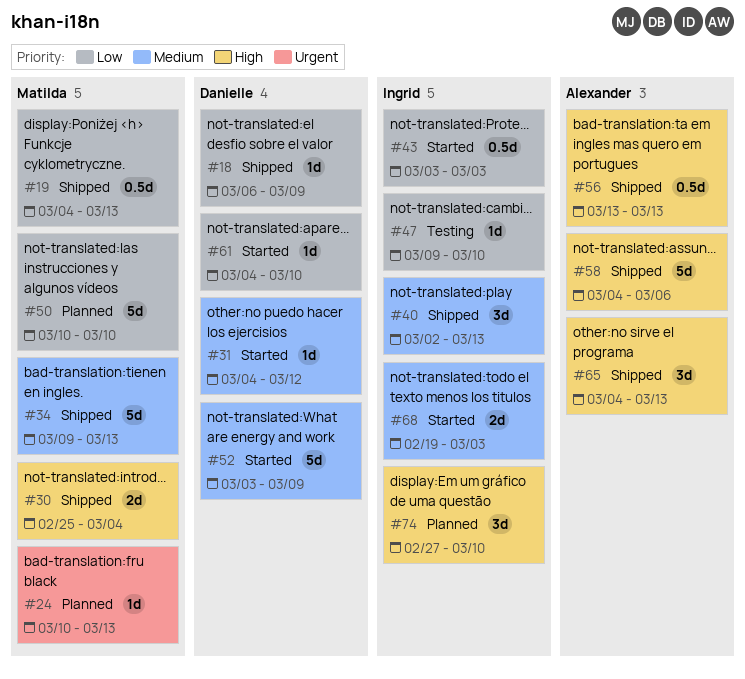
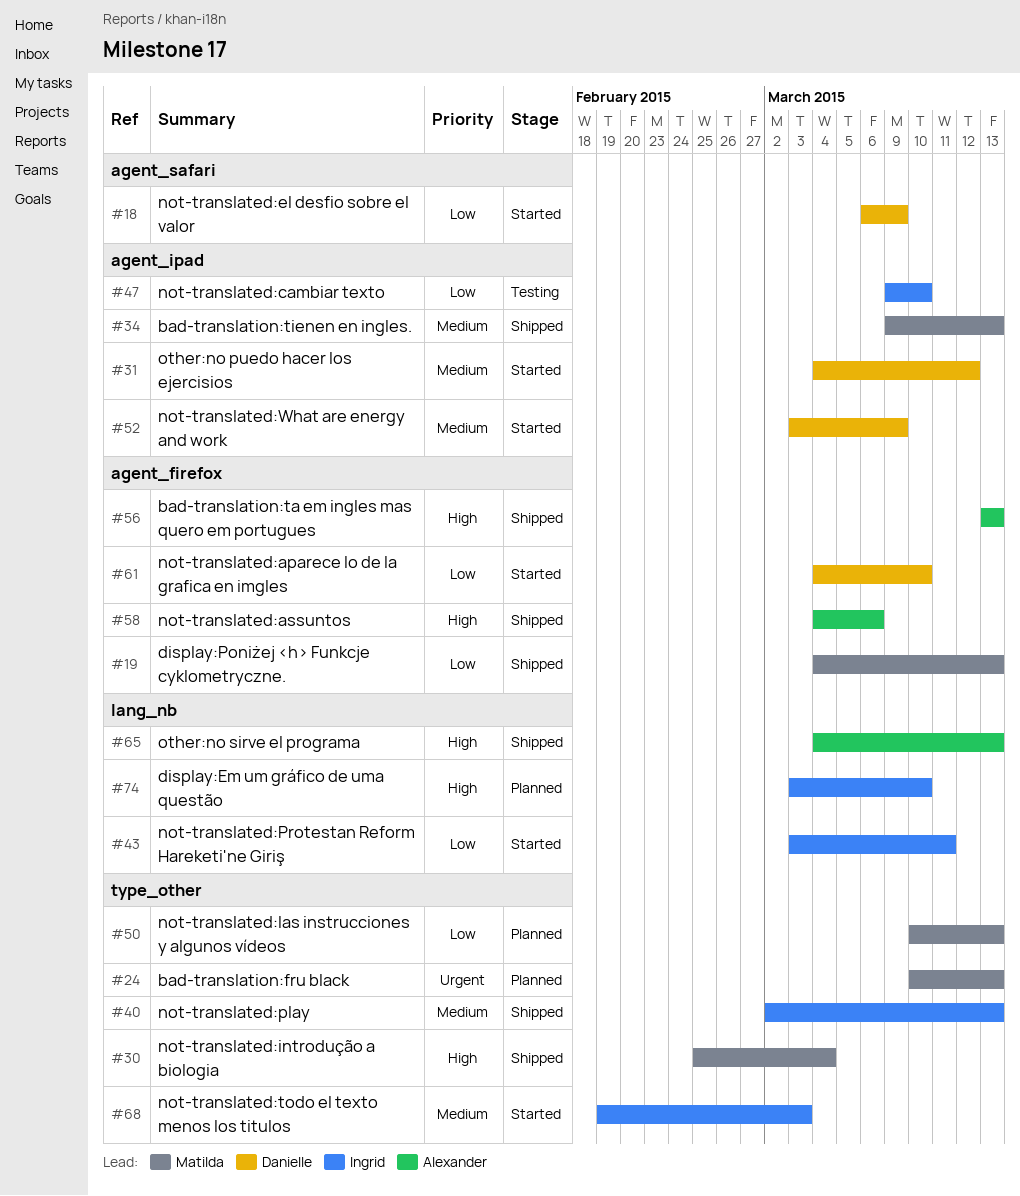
#18, status: Shipped -> Started
#43, due: Mar 3 -> Mar 11
#50, due: Mar 10 -> Mar 13
#74, start: Feb 27 -> Mar 3

